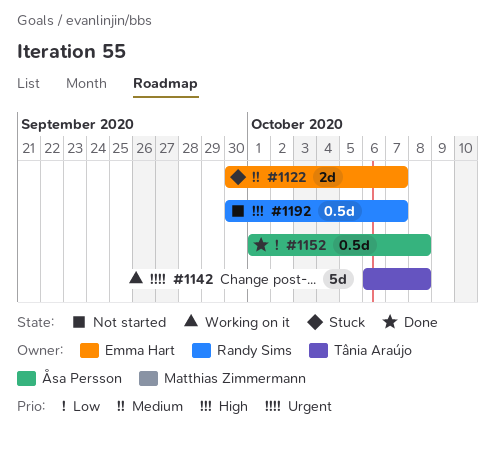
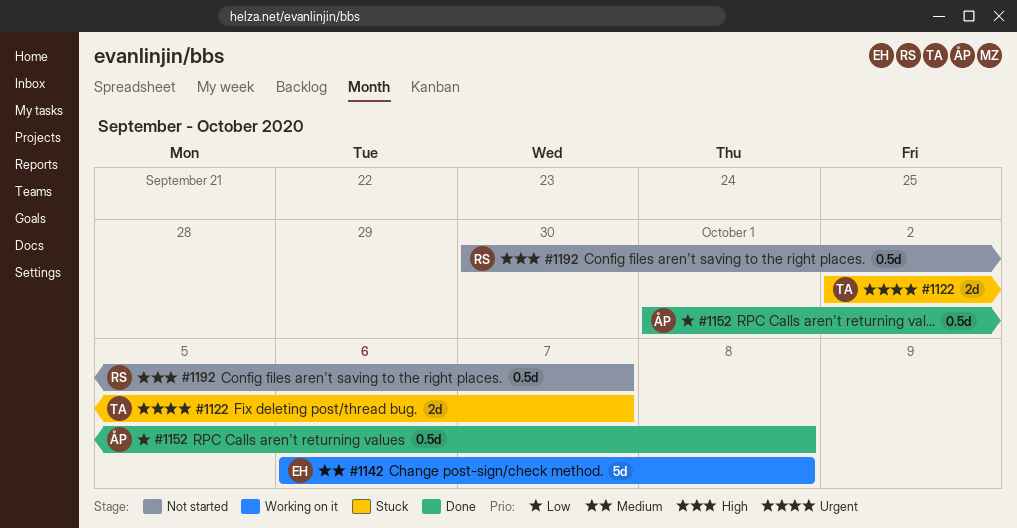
#1122, owner: Emma Hart -> Tânia Araújo
#1122, priority: Medium -> Urgent
#1122, start: Sep 30 -> Oct 2
#1142, owner: Tânia Araújo -> Emma Hart
#1142, priority: Urgent -> Medium

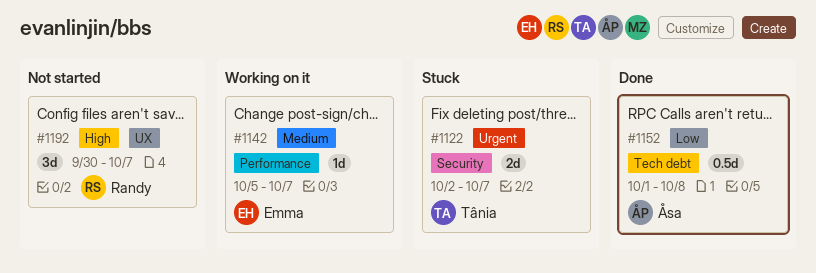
#1142, estimate: 5d -> 1d
#1142, start: Oct 6 -> Oct 5
#1142, due: Oct 8 -> Oct 7
#1192, estimate: 0.5d -> 3d

